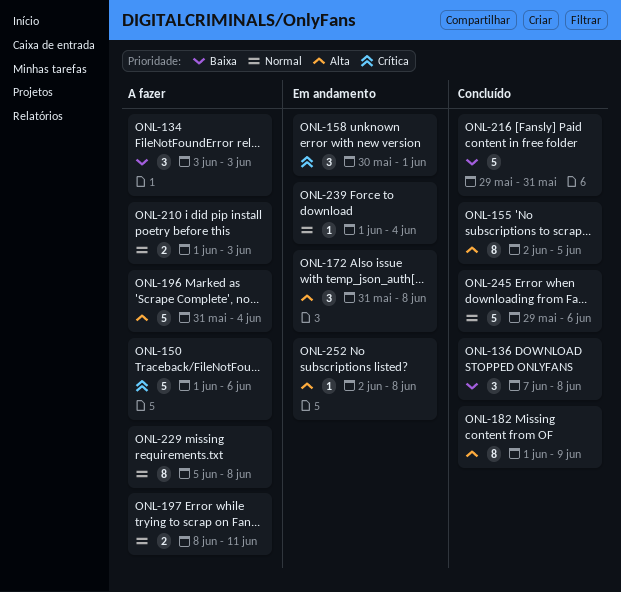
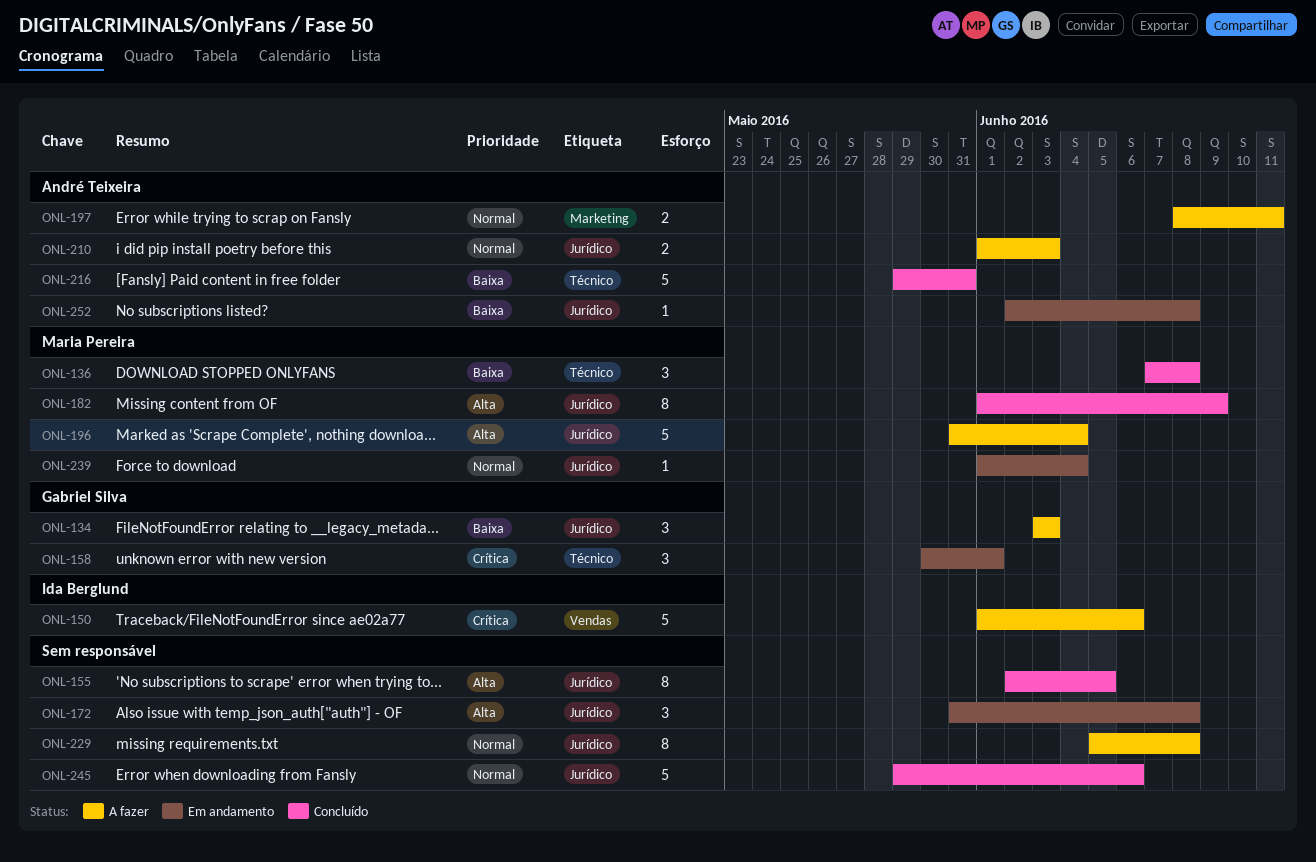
ONL-252, priority: Alta -> Baixa

